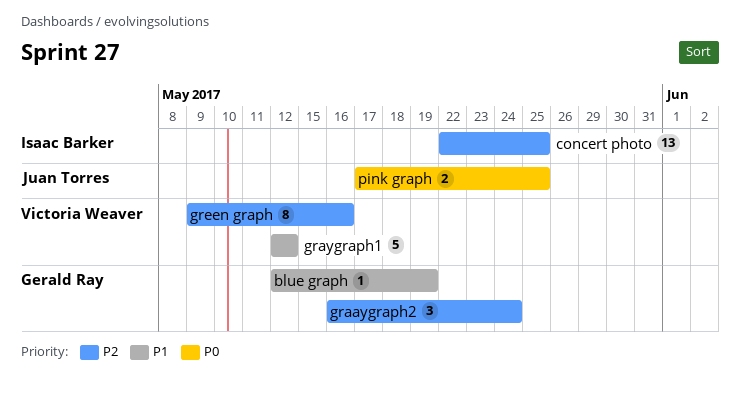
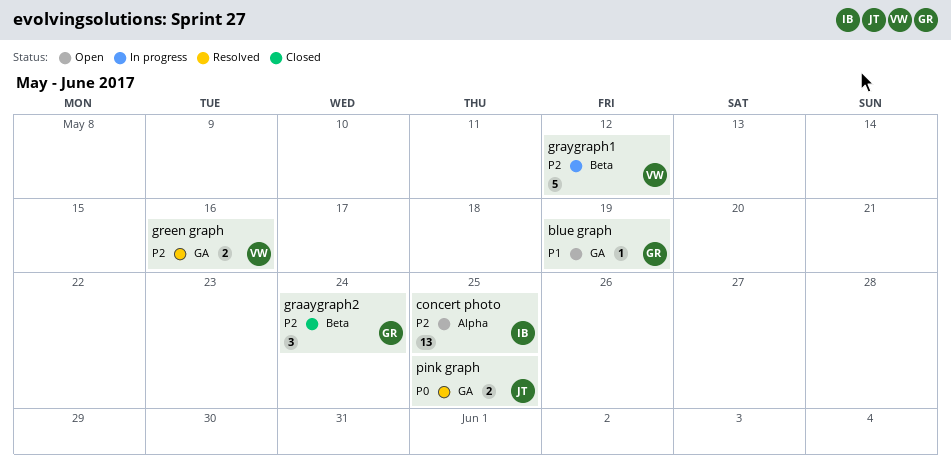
graygraph1, priority: P1 -> P2
green graph, estimate: 8 -> 2

